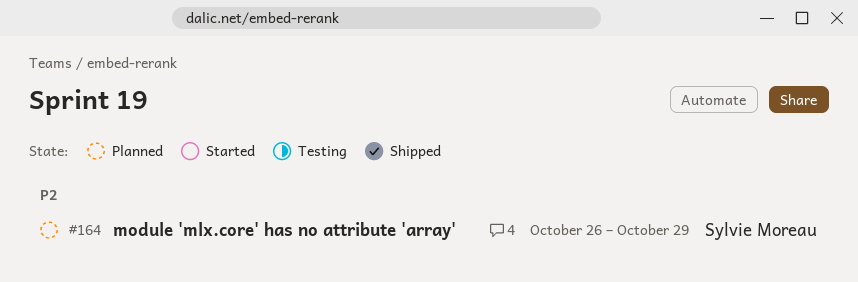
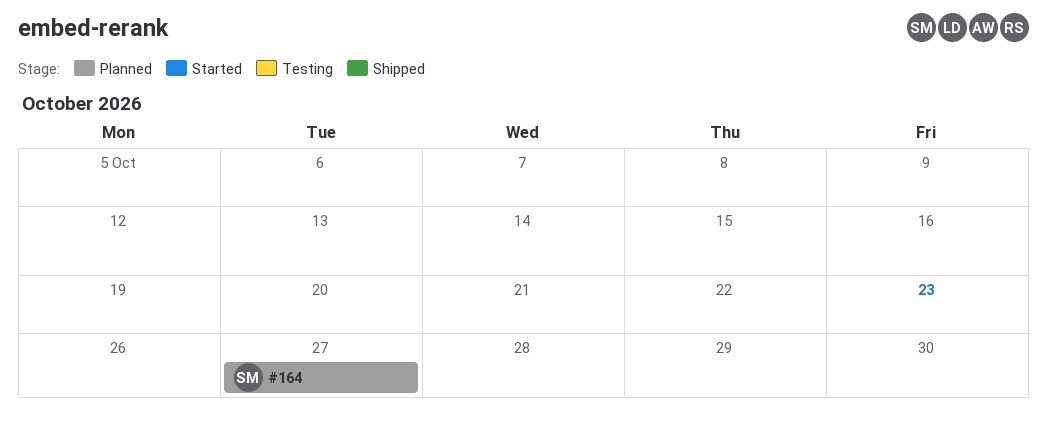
#164, start: Oct 26 -> Oct 27
#164, due: Oct 29 -> Oct 27

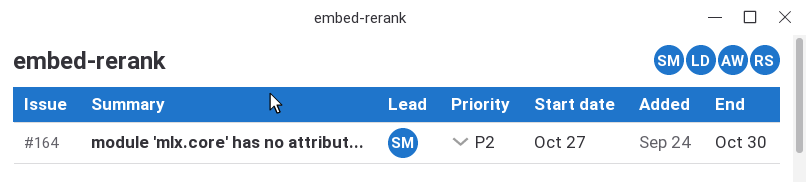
#164, due: Oct 27 -> Oct 30

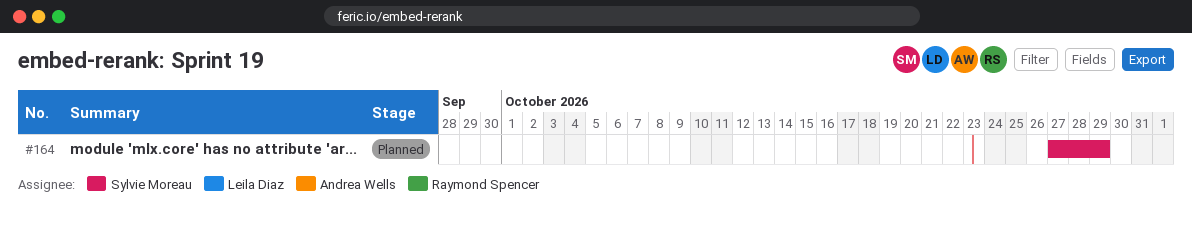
#164, due: Oct 30 -> Oct 29

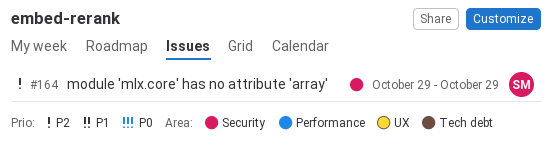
#164, start: Oct 27 -> Oct 29

